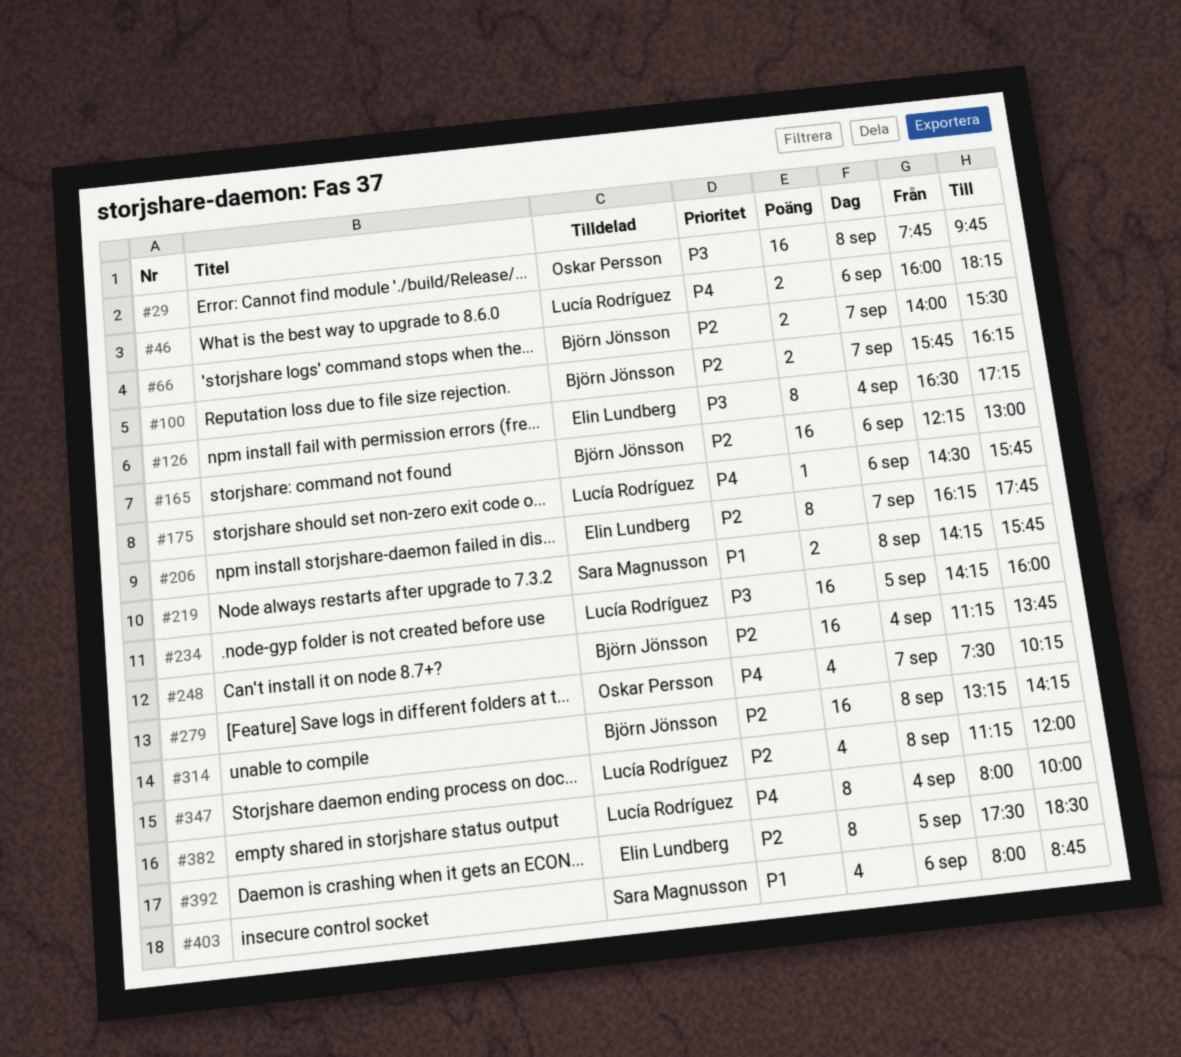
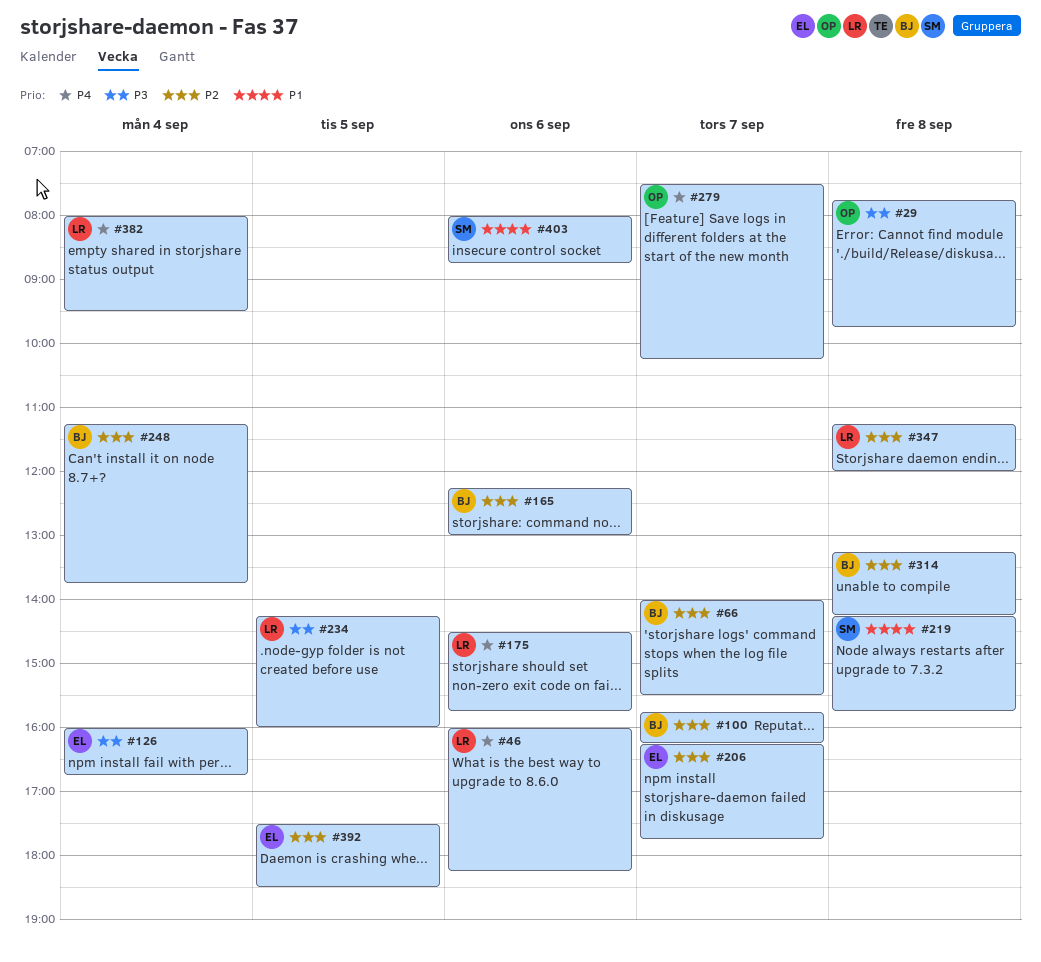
#126, begins: 16:30 -> 16:00
#126, ends: 17:15 -> 16:45
#382, ends: 10:00 -> 09:30

